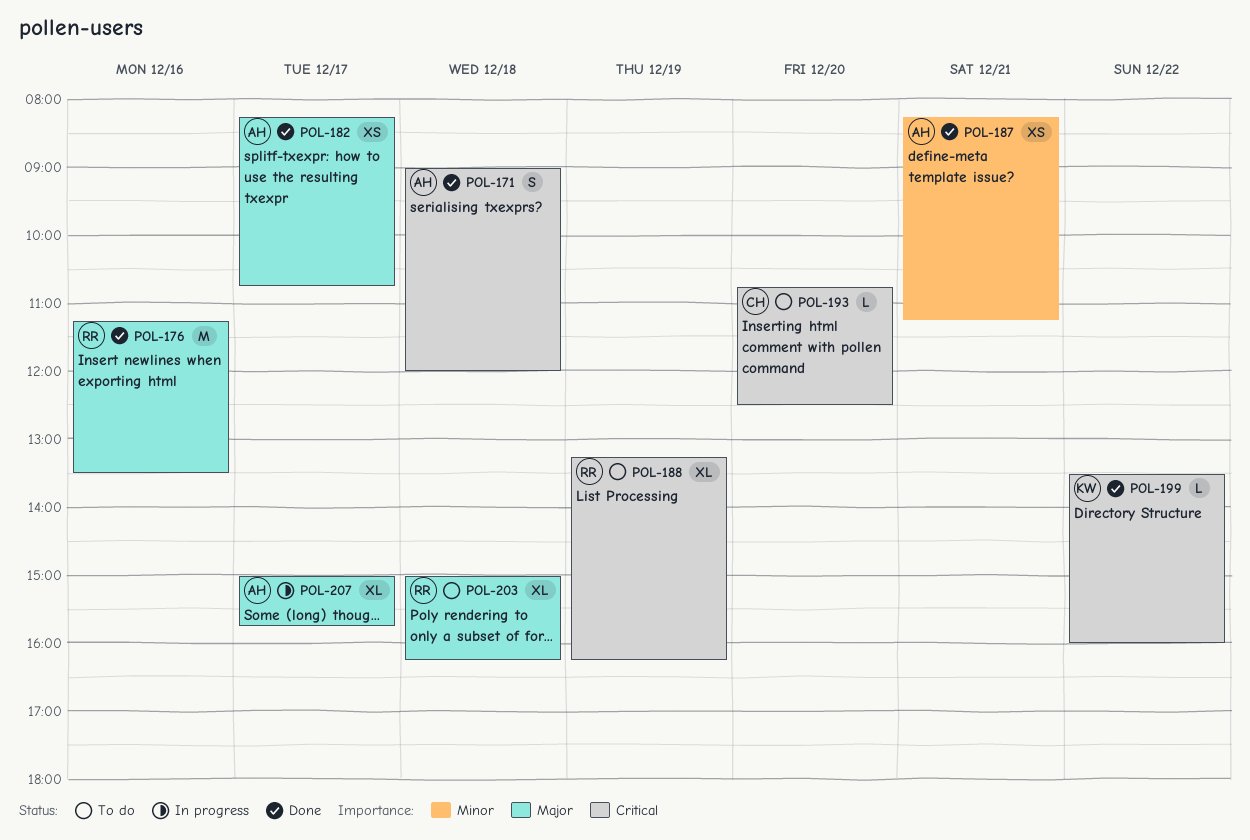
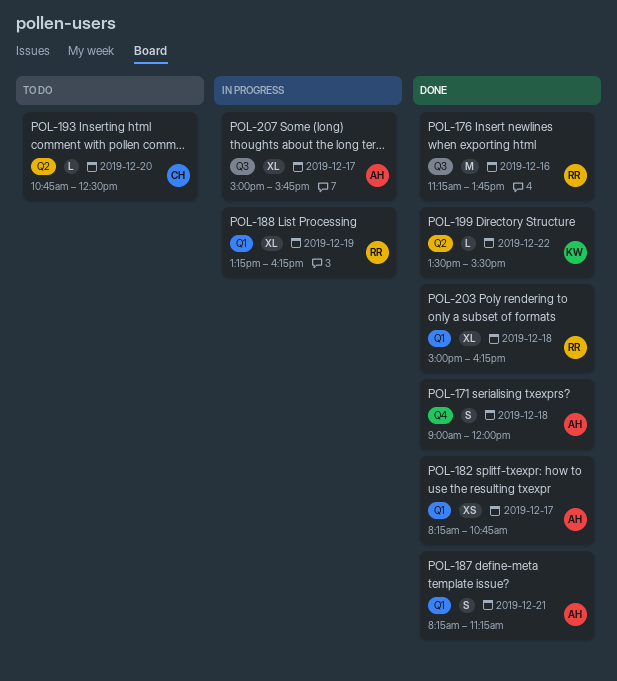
POL-176, ends: 13:30 -> 13:45
POL-187, estimate: XS -> S
POL-188, status: To do -> In progress
POL-199, ends: 16:00 -> 15:30
POL-203, status: To do -> Done

